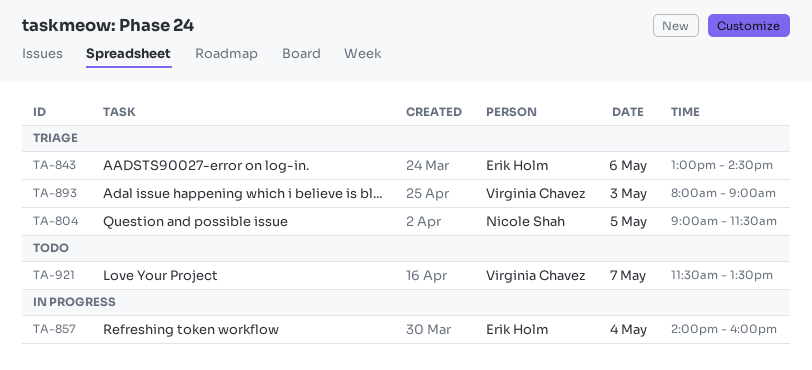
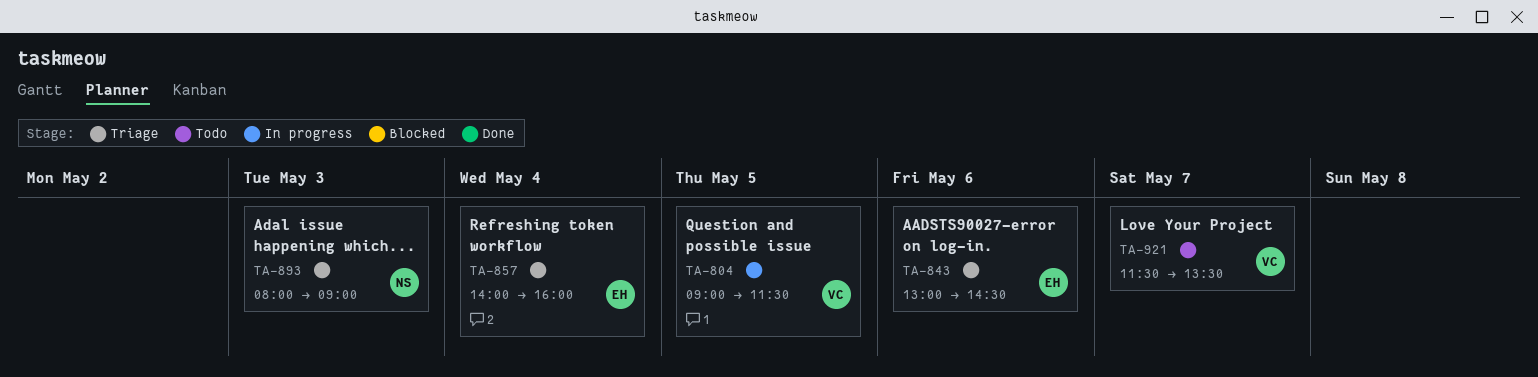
TA-804, status: Triage -> In progress
TA-804, owner: Nicole Shah -> Virginia Chavez
TA-857, status: In progress -> Triage
TA-893, owner: Virginia Chavez -> Nicole Shah

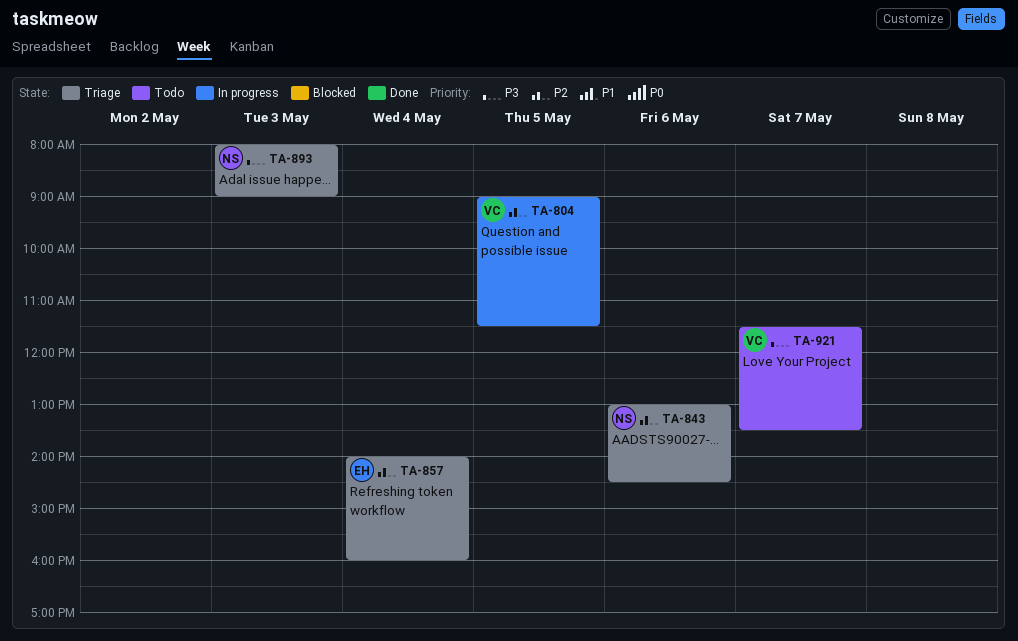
TA-843, owner: EH -> NS

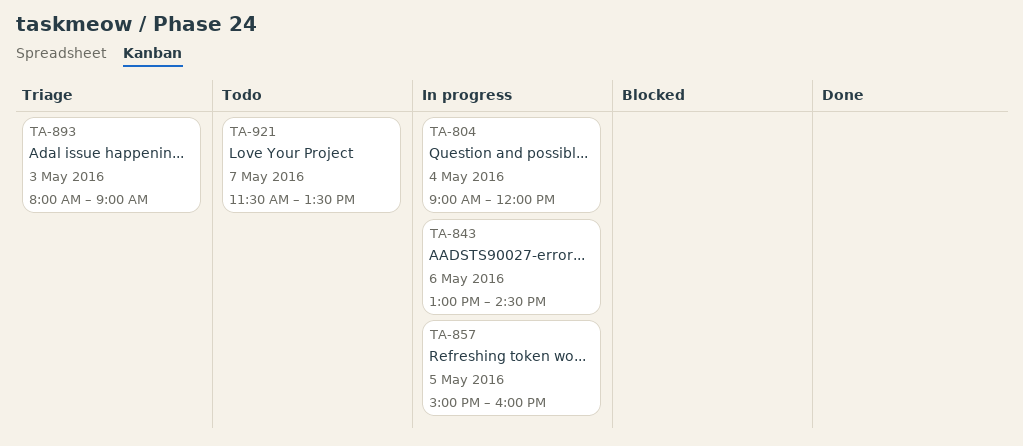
TA-804, day: May 5 -> May 4
TA-804, ends: 11:30 -> 12:00
TA-843, status: Triage -> In progress
TA-857, status: Triage -> In progress
TA-857, day: May 4 -> May 5
TA-857, begins: 14:00 -> 15:00

